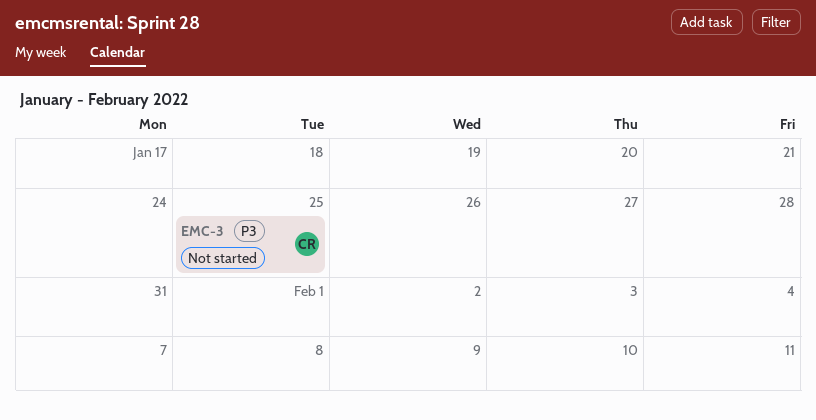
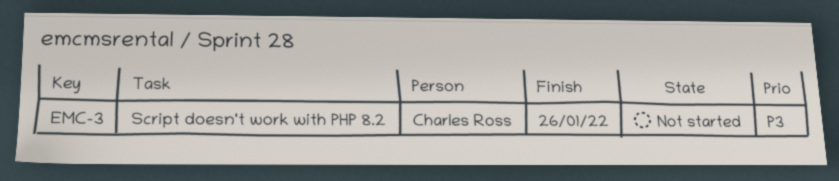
EMC-3, due: Jan 25 -> Jan 26

